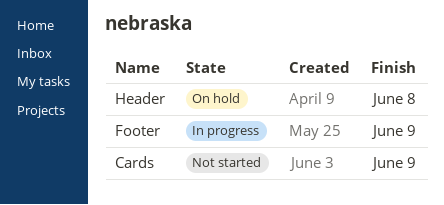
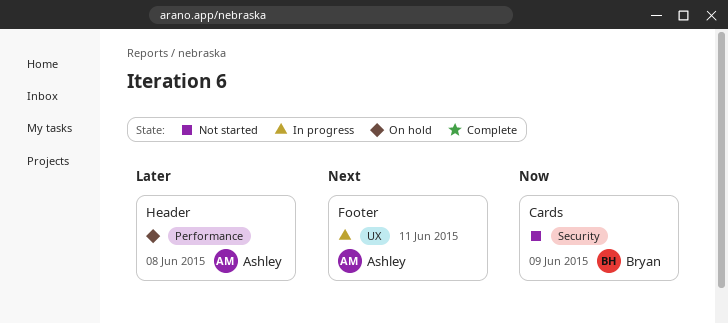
Footer, due: Jun 9 -> Jun 11

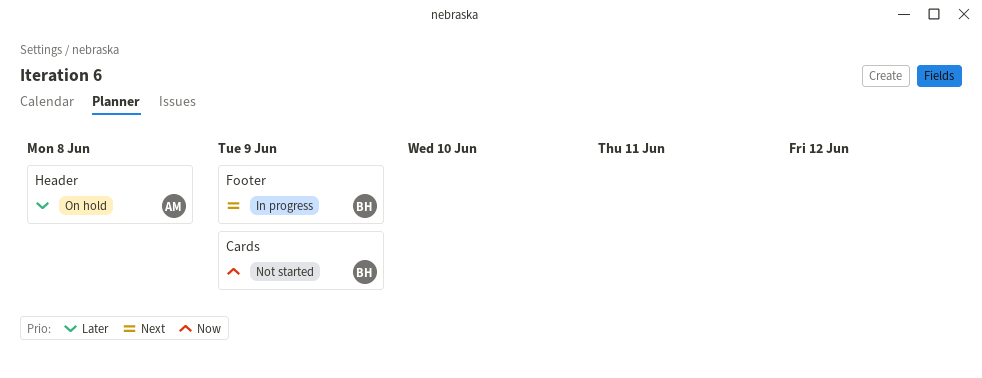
Footer, owner: Ashley -> Bryan
Footer, due: Jun 11 -> Jun 9

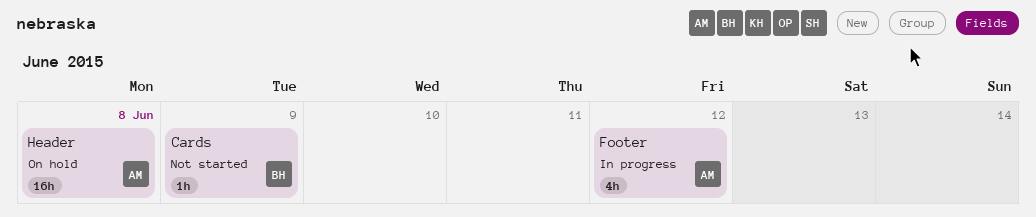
Footer, owner: BH -> AM
Footer, due: Jun 9 -> Jun 12

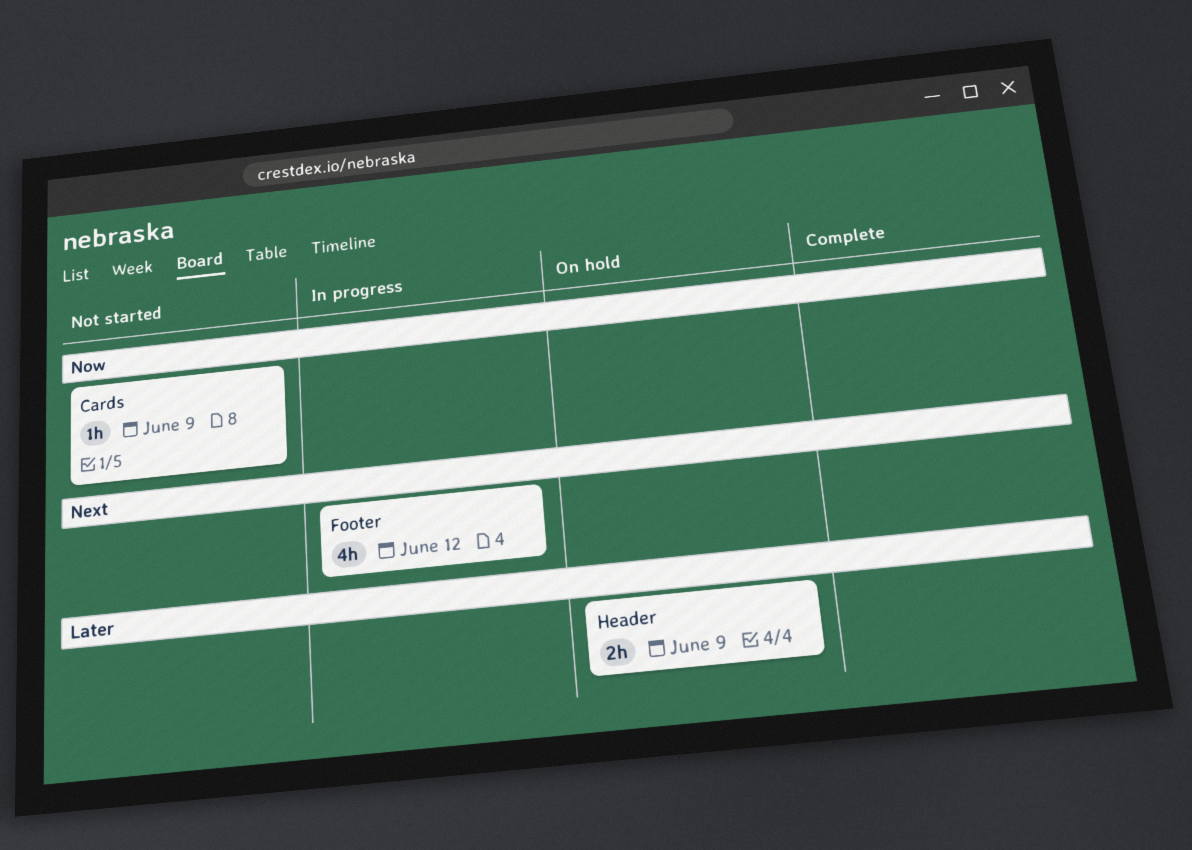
Header, estimate: 16h -> 2h
Header, due: Jun 8 -> Jun 9

